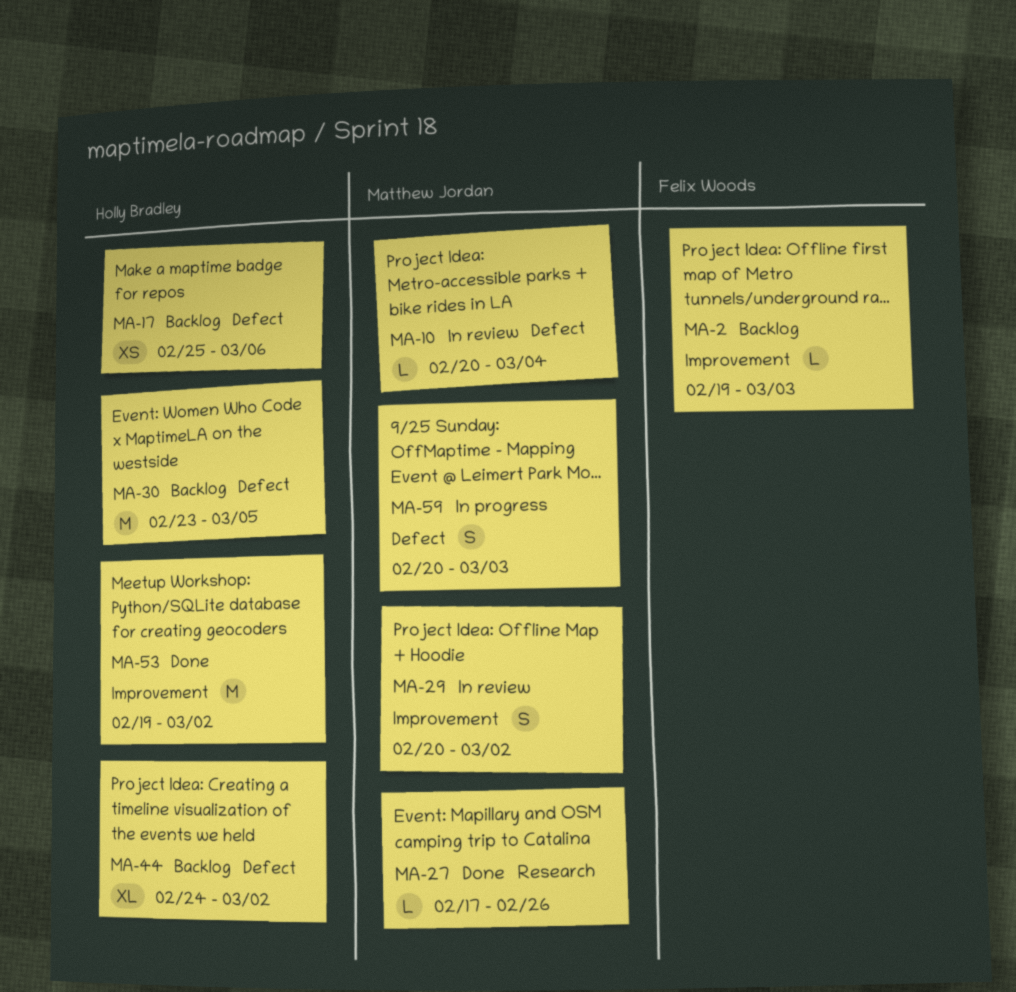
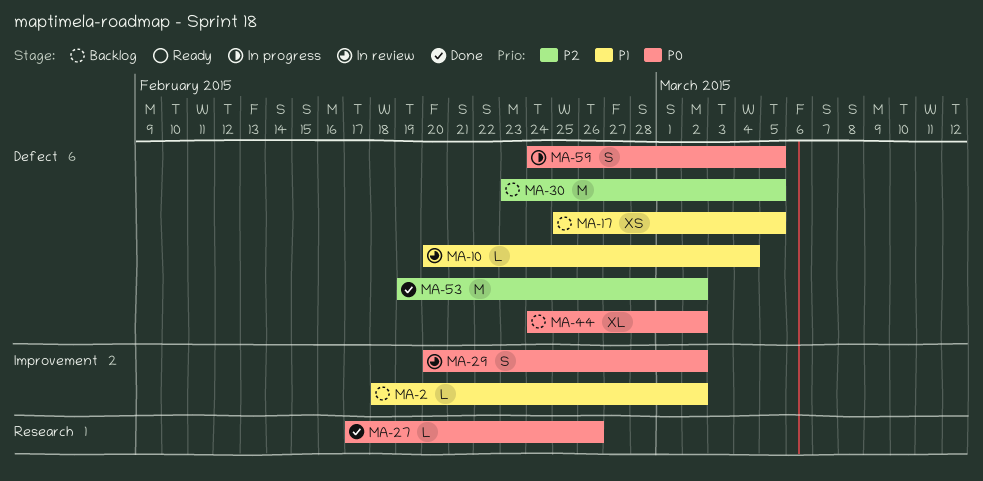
MA-2, start: Feb 19 -> Feb 18
MA-2, due: Mar 3 -> Mar 2
MA-17, due: Mar 6 -> Mar 5
MA-53, label: Improvement -> Defect
MA-59, start: Feb 20 -> Feb 24
MA-59, due: Mar 3 -> Mar 5

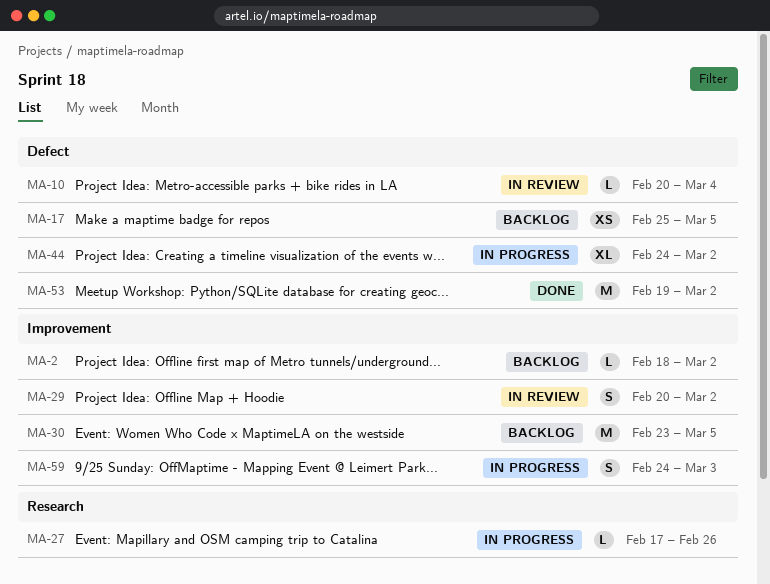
MA-27, status: Done -> In progress
MA-30, label: Defect -> Improvement
MA-44, status: Backlog -> In progress
MA-59, label: Defect -> Improvement
MA-59, due: Mar 5 -> Mar 3

